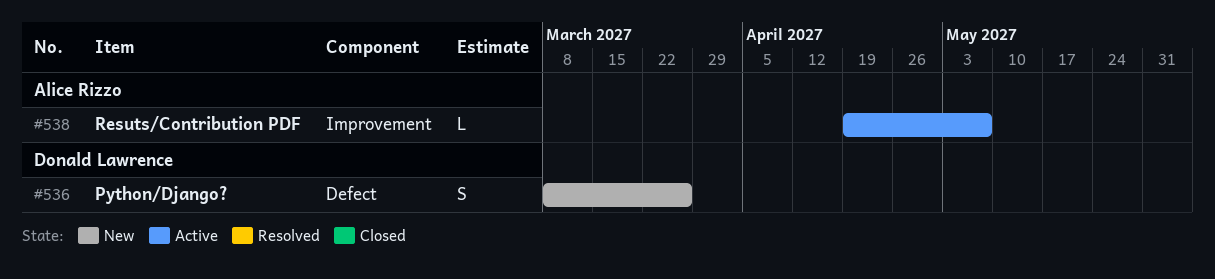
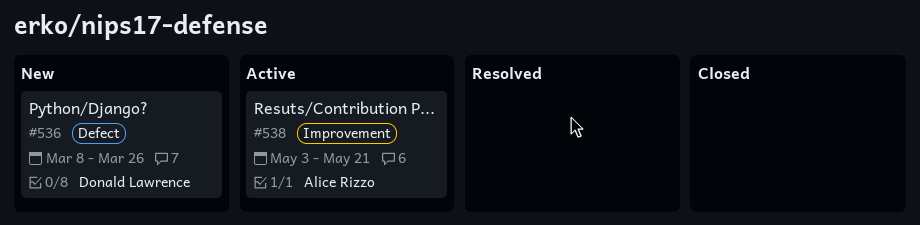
#538, start: Apr 19 -> May 3
#538, due: May 7 -> May 21

